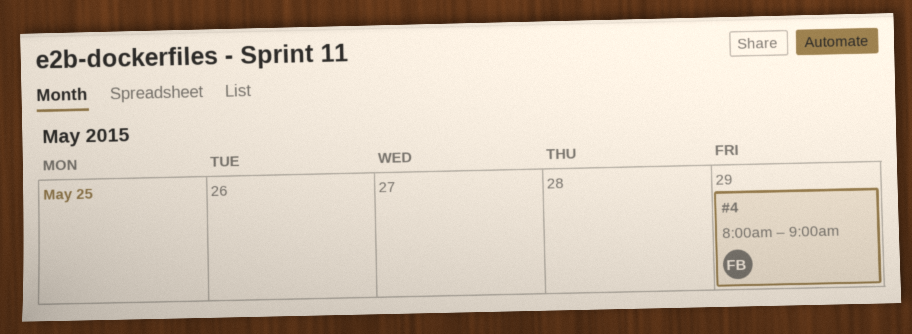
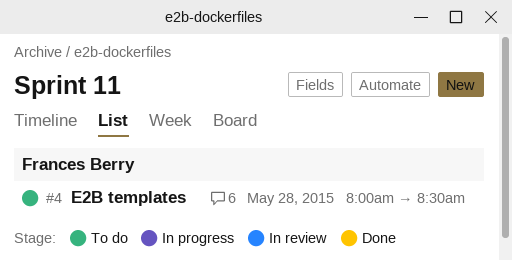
#4, day: May 29 -> May 28
#4, ends: 09:00 -> 08:30

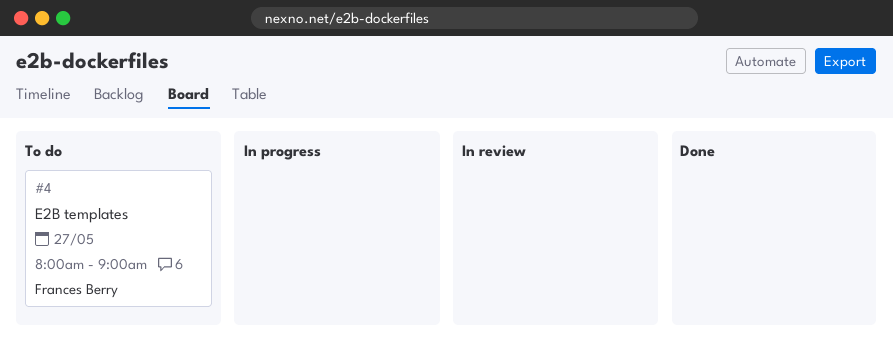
#4, day: May 28 -> May 27
#4, ends: 08:30 -> 09:00

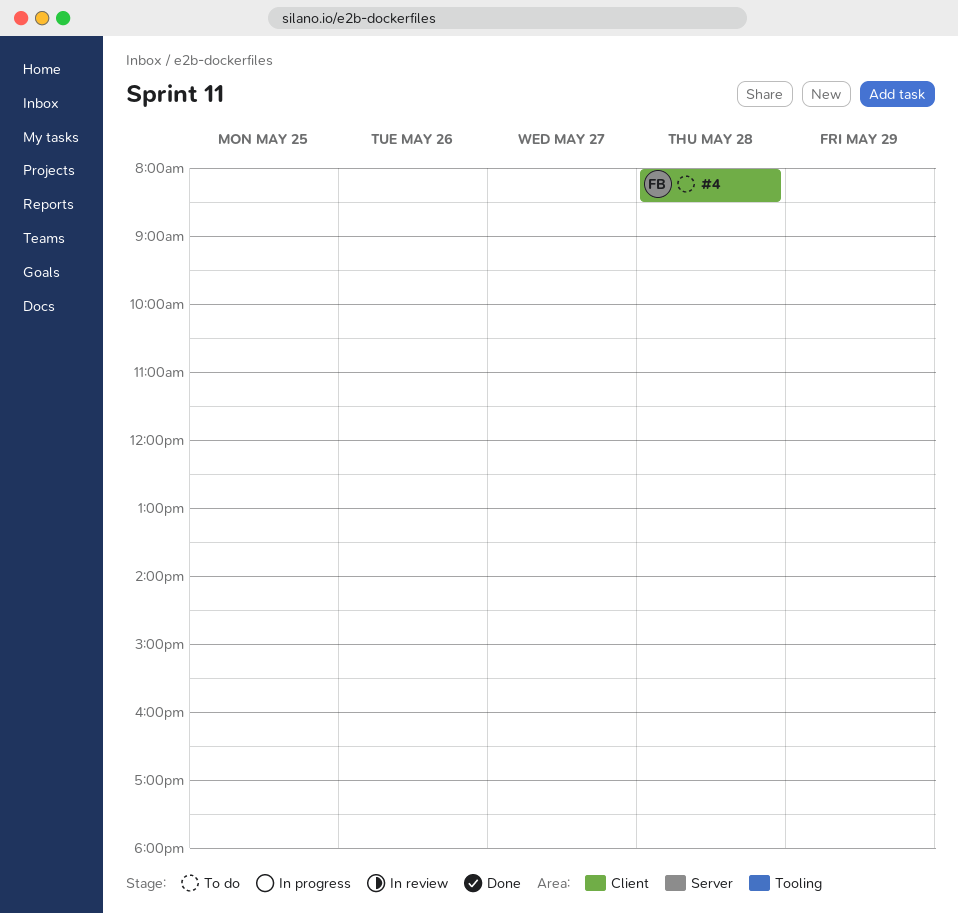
#4, day: May 27 -> May 28
#4, ends: 09:00 -> 08:30

